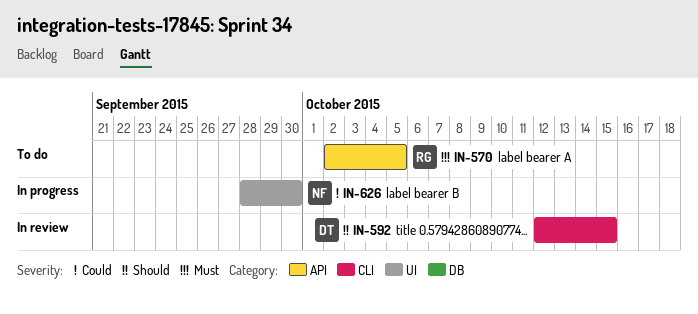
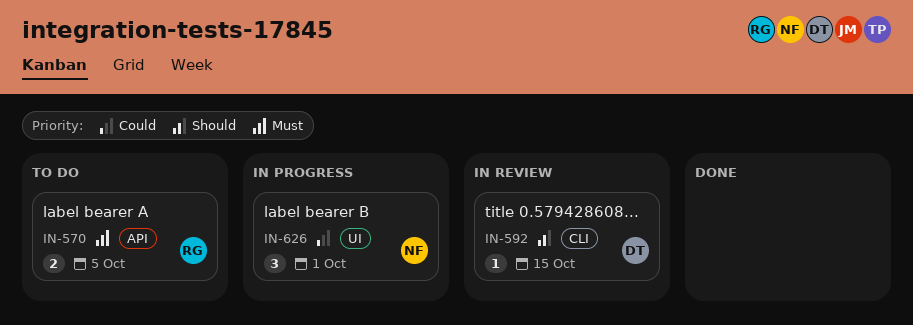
IN-626, due: Sep 30 -> Oct 1

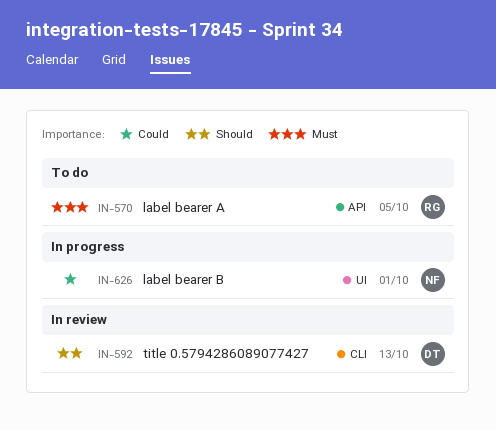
IN-592, due: Oct 15 -> Oct 13

